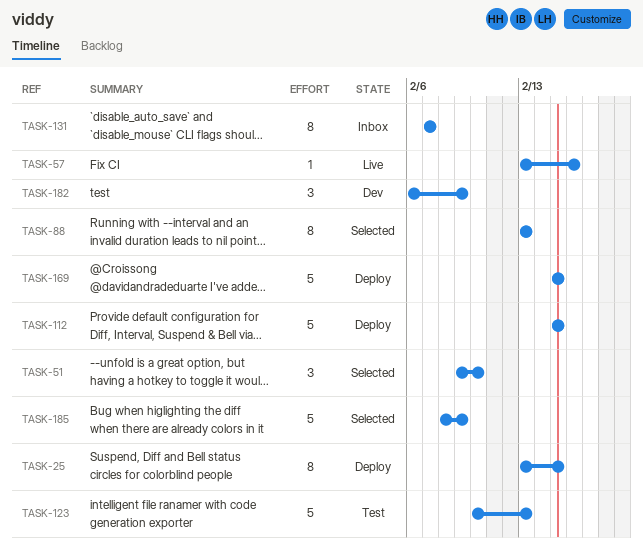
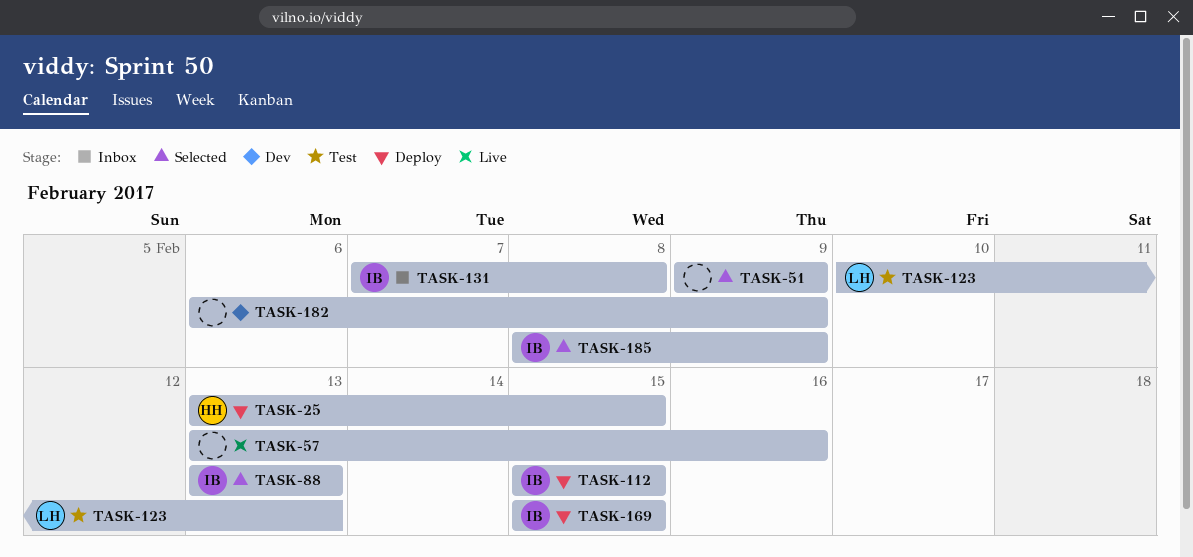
TASK-51, due: Feb 10 -> Feb 9
TASK-131, due: Feb 7 -> Feb 8

